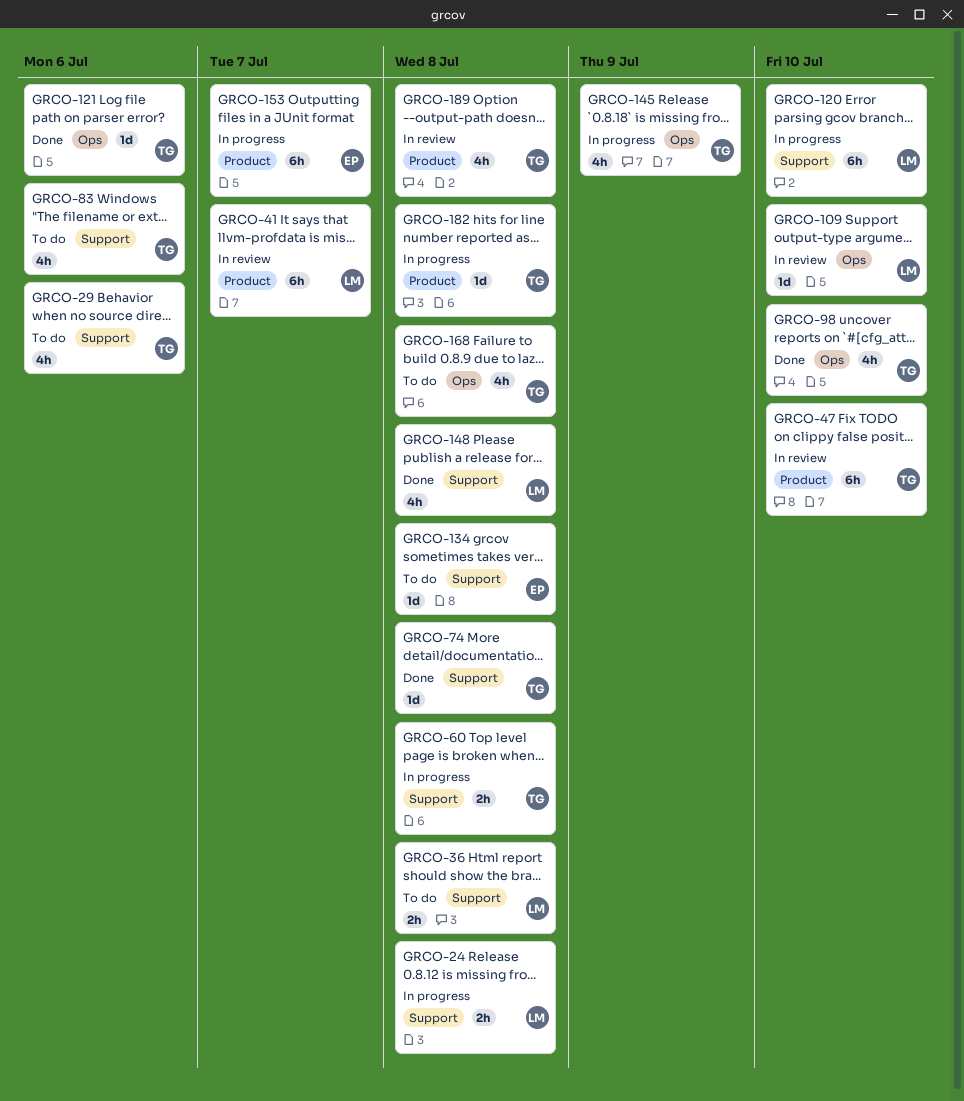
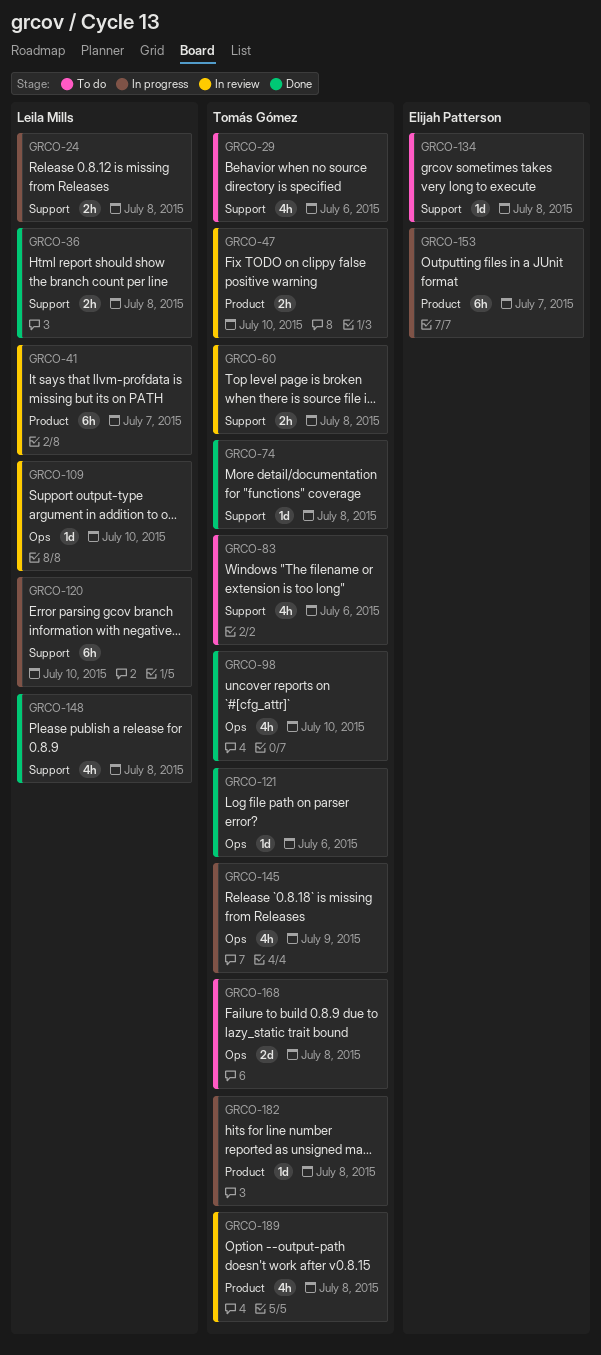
GRCO-36, status: To do -> Done
GRCO-47, estimate: 6h -> 2h
GRCO-60, status: In progress -> In review
GRCO-168, estimate: 4h -> 2d

